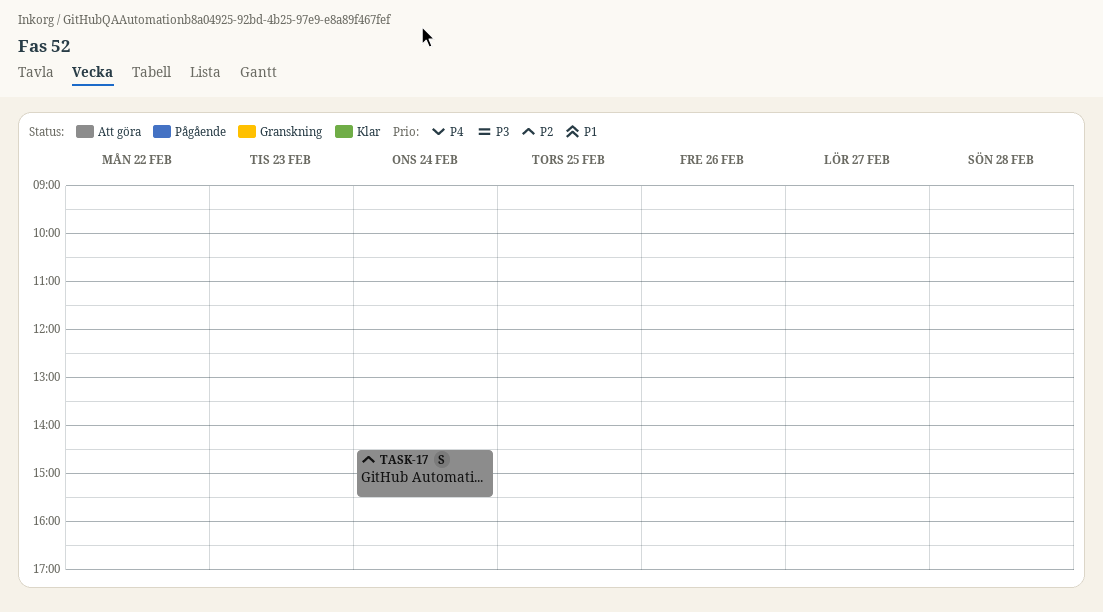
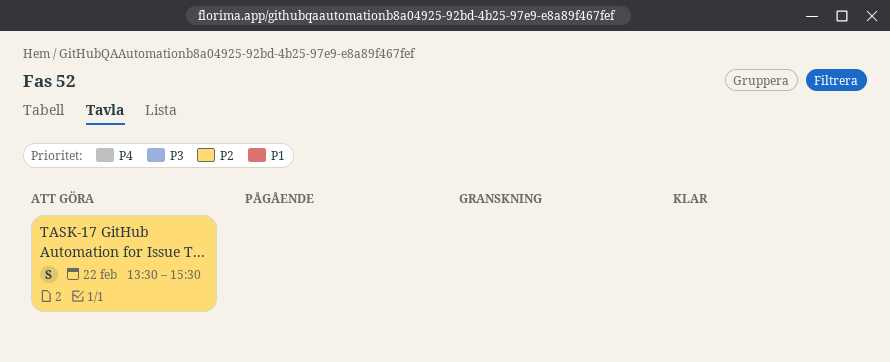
TASK-17, day: Feb 24 -> Feb 22
TASK-17, begins: 14:30 -> 13:30

